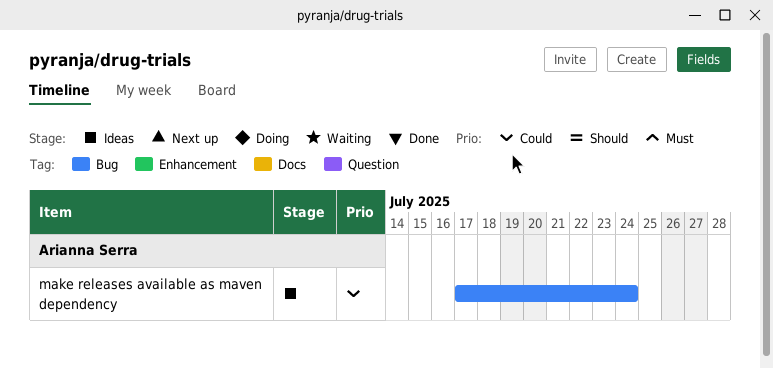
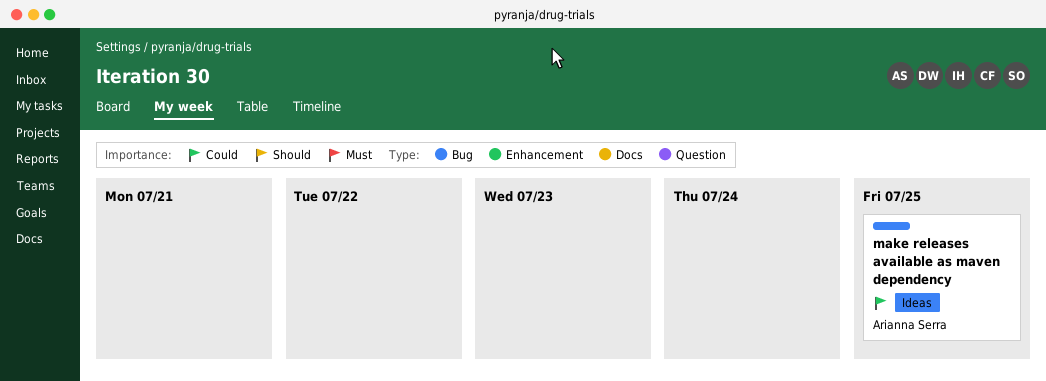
make releases available as maven dependency, due: Jul 24 -> Jul 25

